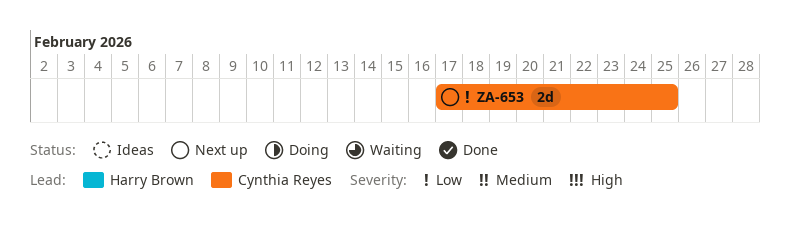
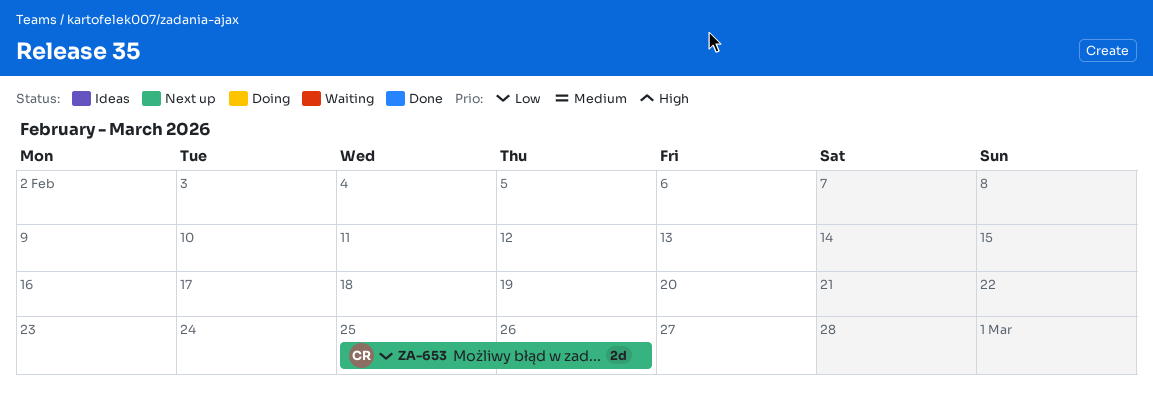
ZA-653, start: Feb 17 -> Feb 25
ZA-653, due: Feb 25 -> Feb 26

